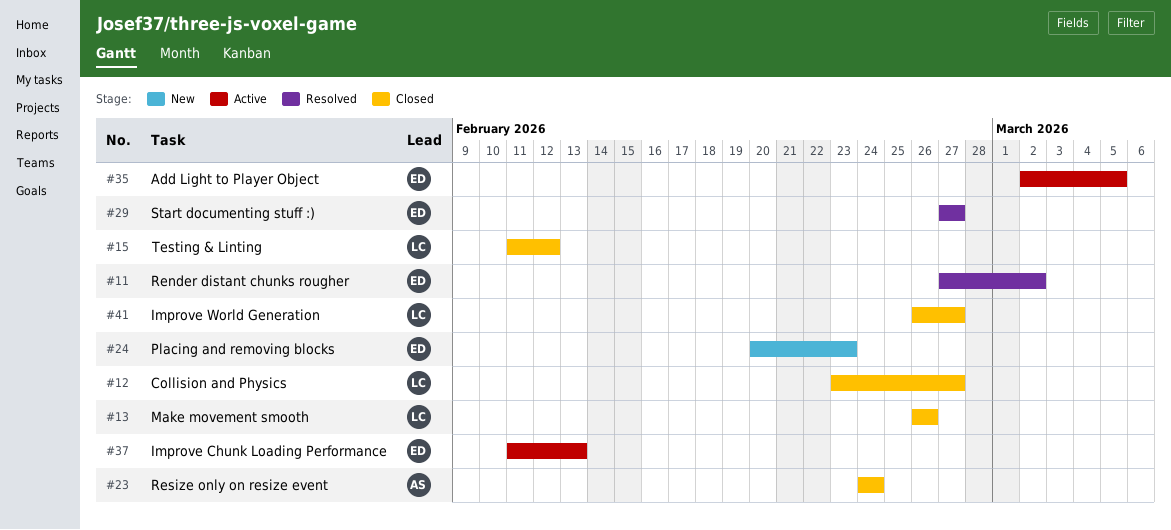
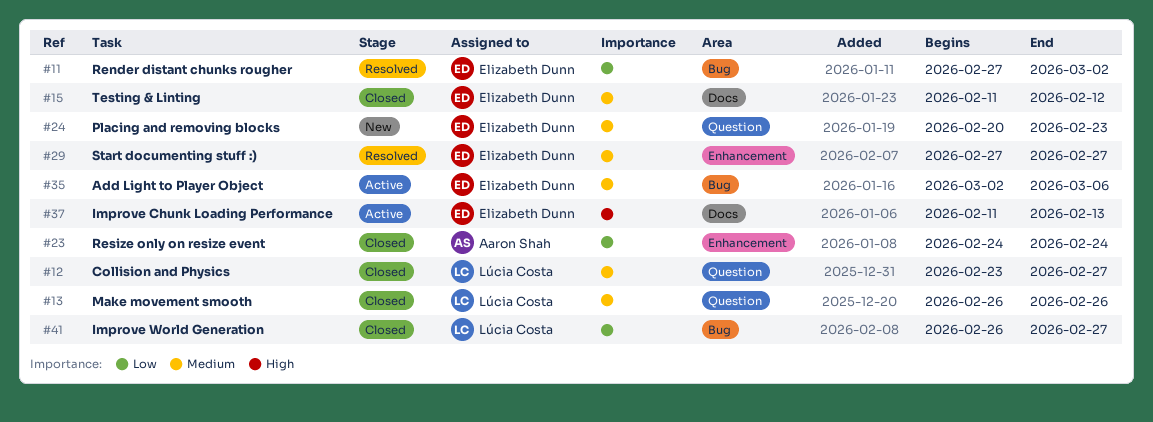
#15, owner: Lúcia Costa -> Elizabeth Dunn
#35, due: Mar 5 -> Mar 6

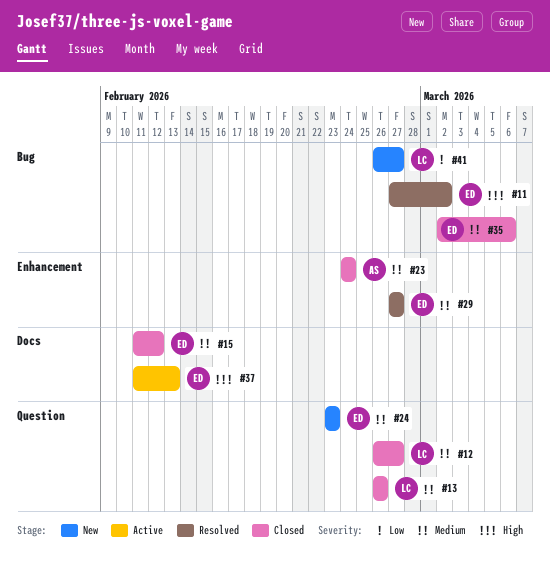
#11, priority: Low -> High
#12, start: Feb 23 -> Feb 26
#23, priority: Low -> Medium
#24, start: Feb 20 -> Feb 23
#35, status: Active -> Closed
#41, status: Closed -> New

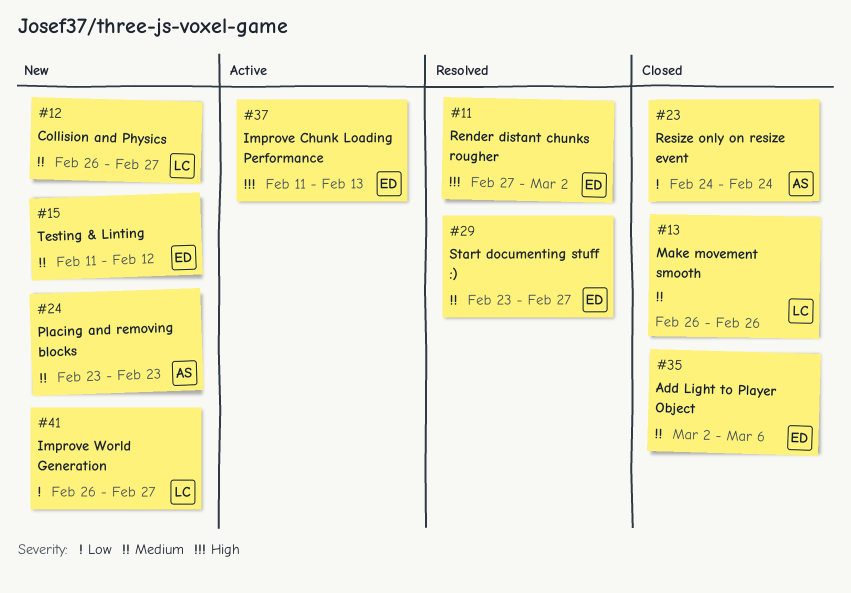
#12, status: Closed -> New
#15, status: Closed -> New
#23, priority: Medium -> Low
#24, owner: ED -> AS
#29, start: Feb 27 -> Feb 23

